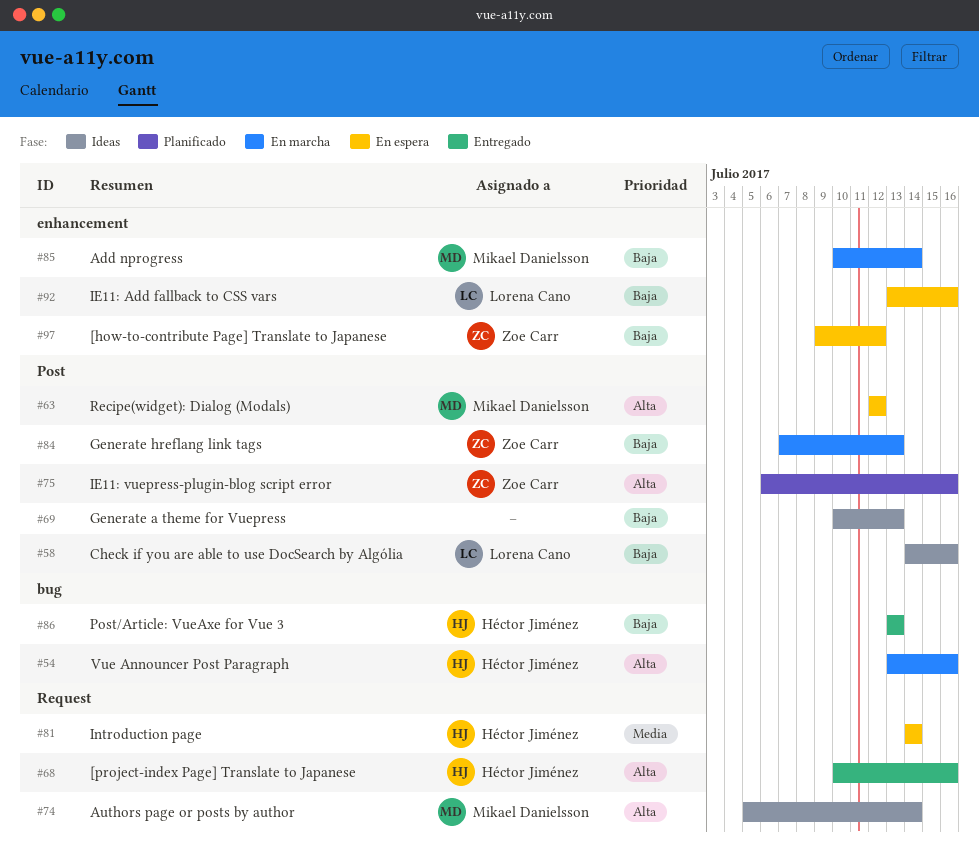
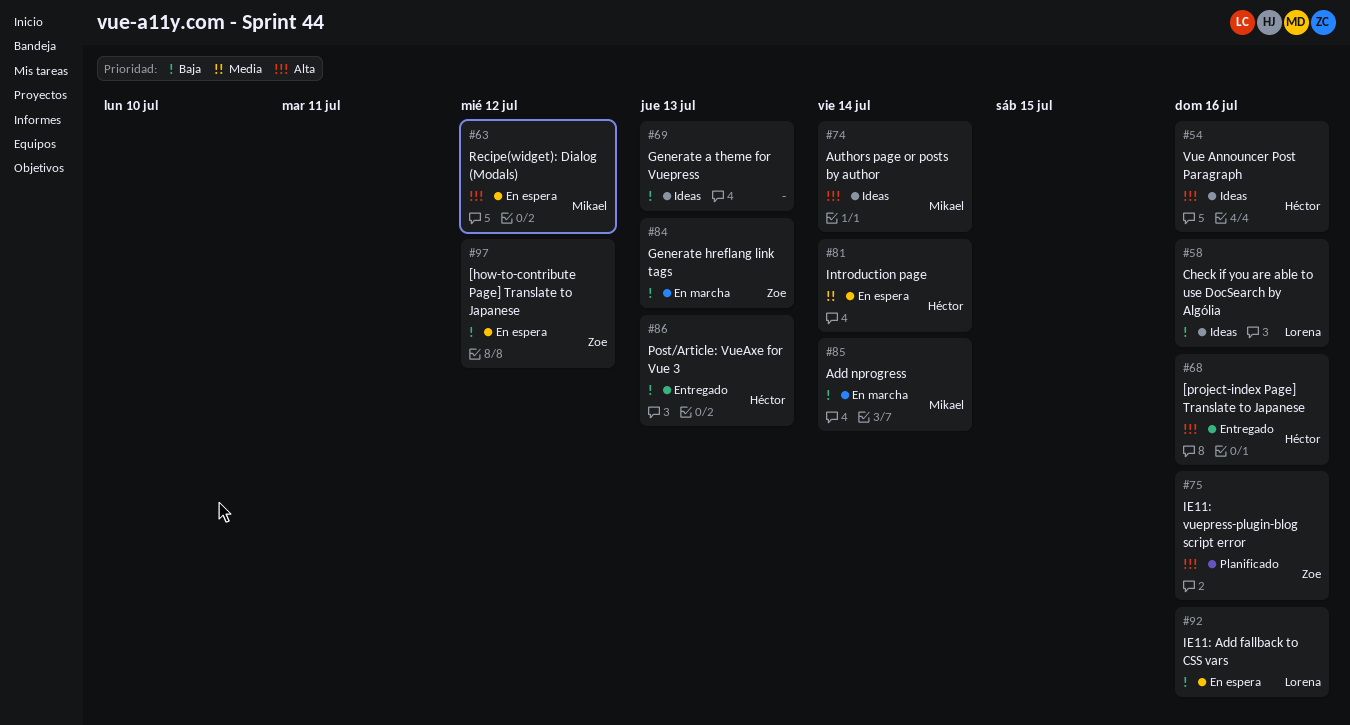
#54, status: En marcha -> Ideas

